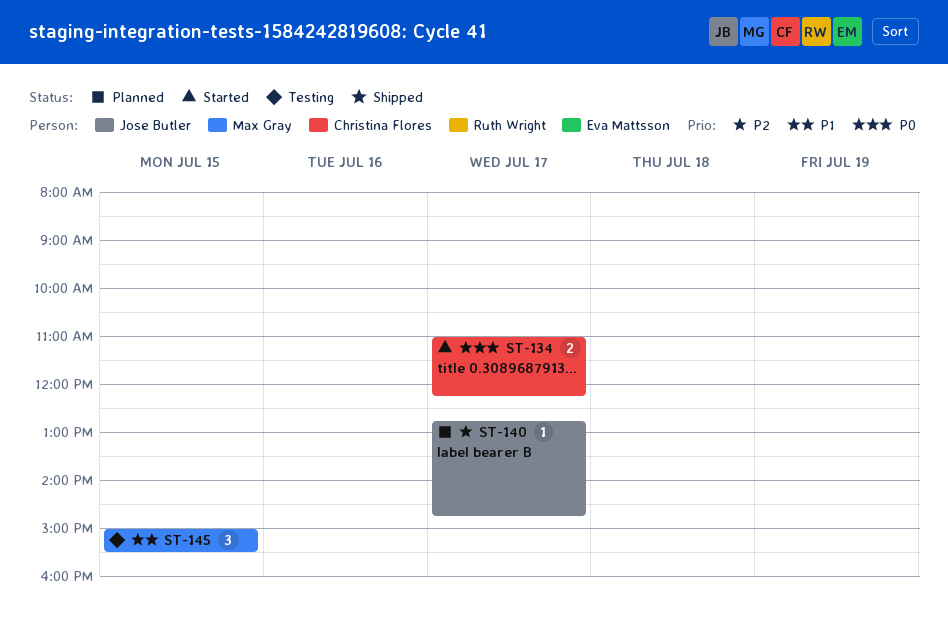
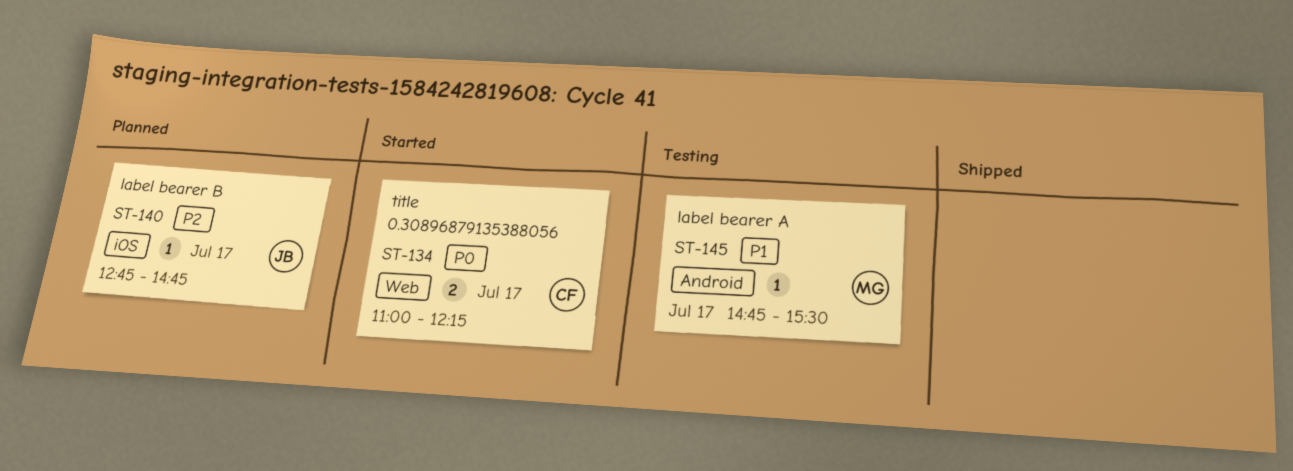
ST-145, estimate: 3 -> 1
ST-145, day: Jul 15 -> Jul 17
ST-145, begins: 15:00 -> 14:45

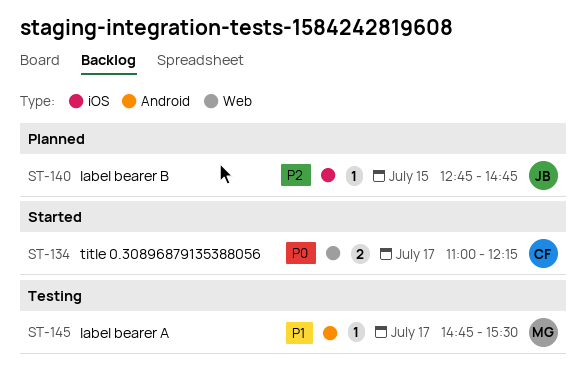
ST-140, day: Jul 17 -> Jul 15

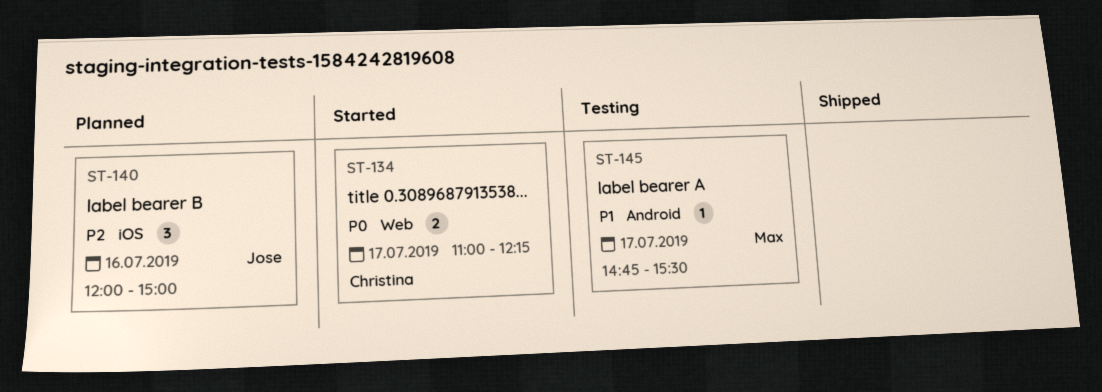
ST-140, estimate: 1 -> 3
ST-140, day: Jul 15 -> Jul 16
ST-140, begins: 12:45 -> 12:00
ST-140, ends: 14:45 -> 15:00

